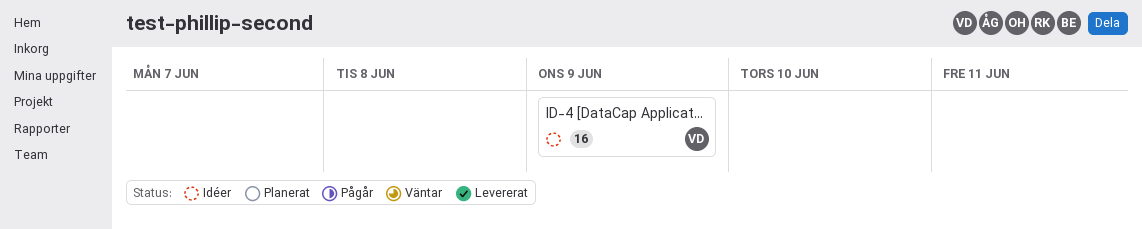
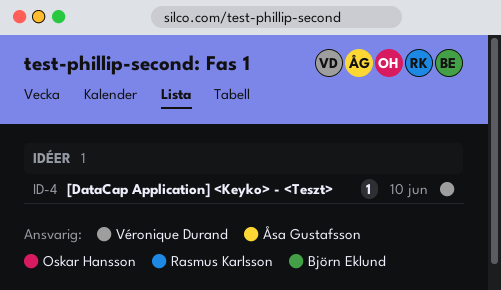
ID-4, estimate: 16 -> 1
ID-4, due: Jun 9 -> Jun 10

